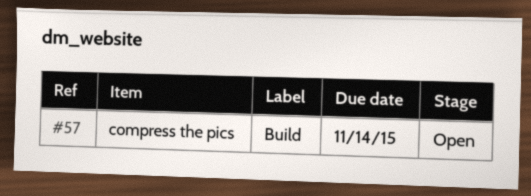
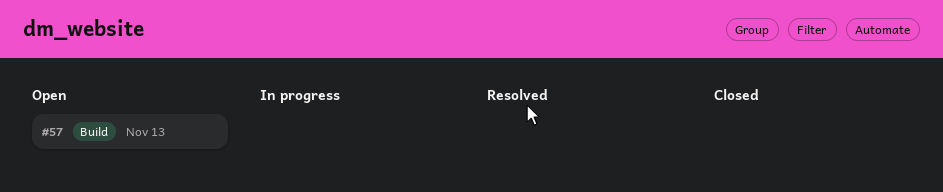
#57, due: Nov 14 -> Nov 13

